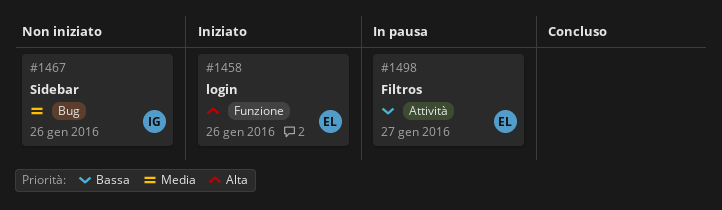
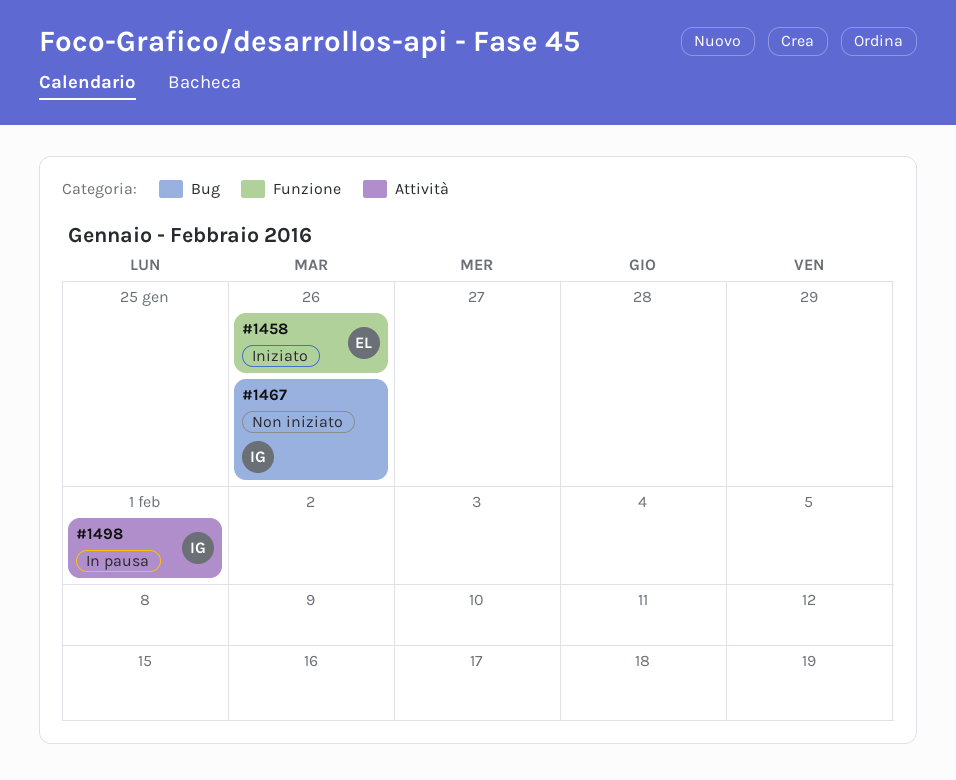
#1498, owner: EL -> IG
#1498, due: Jan 27 -> Feb 1

